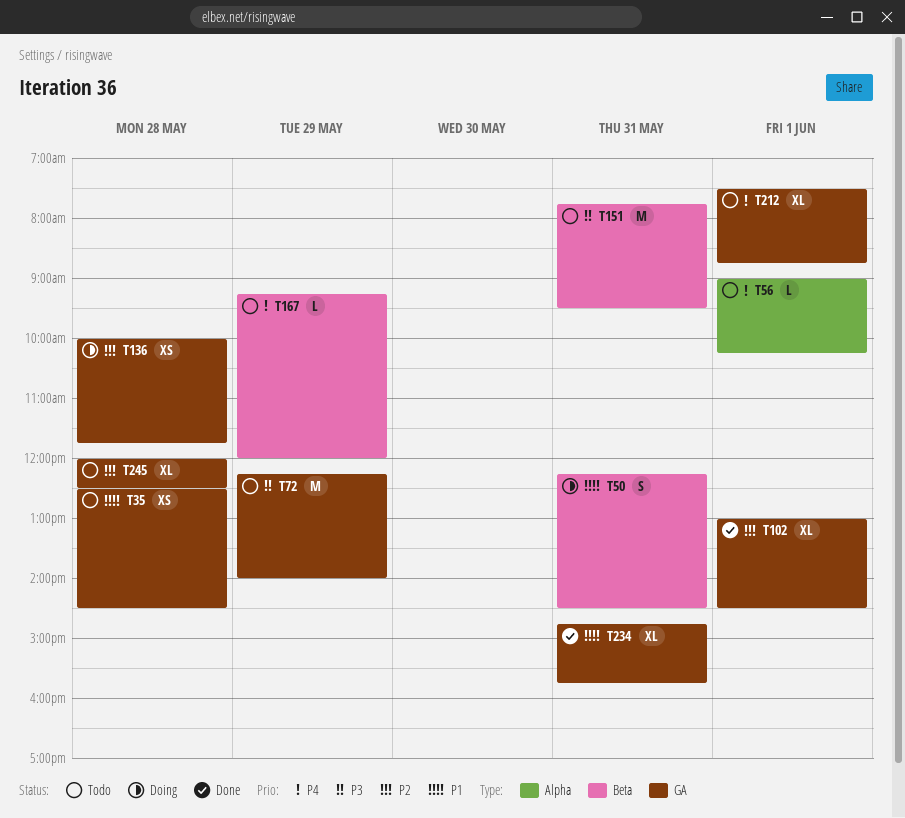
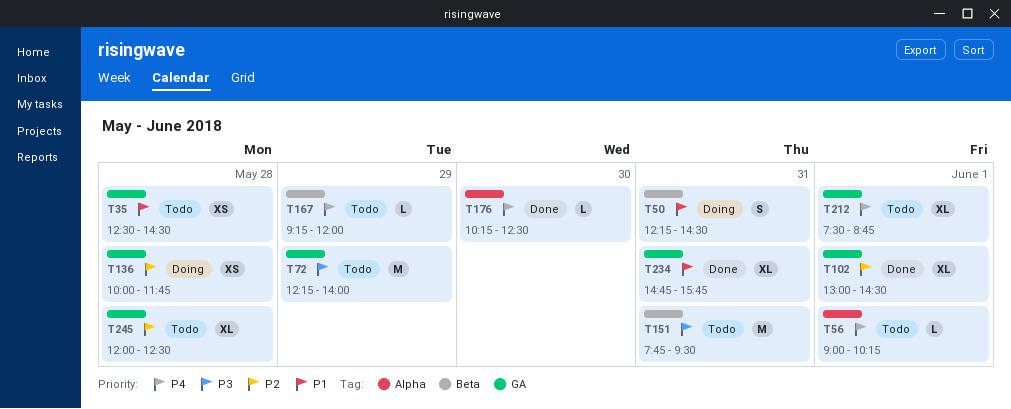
T176: none -> present

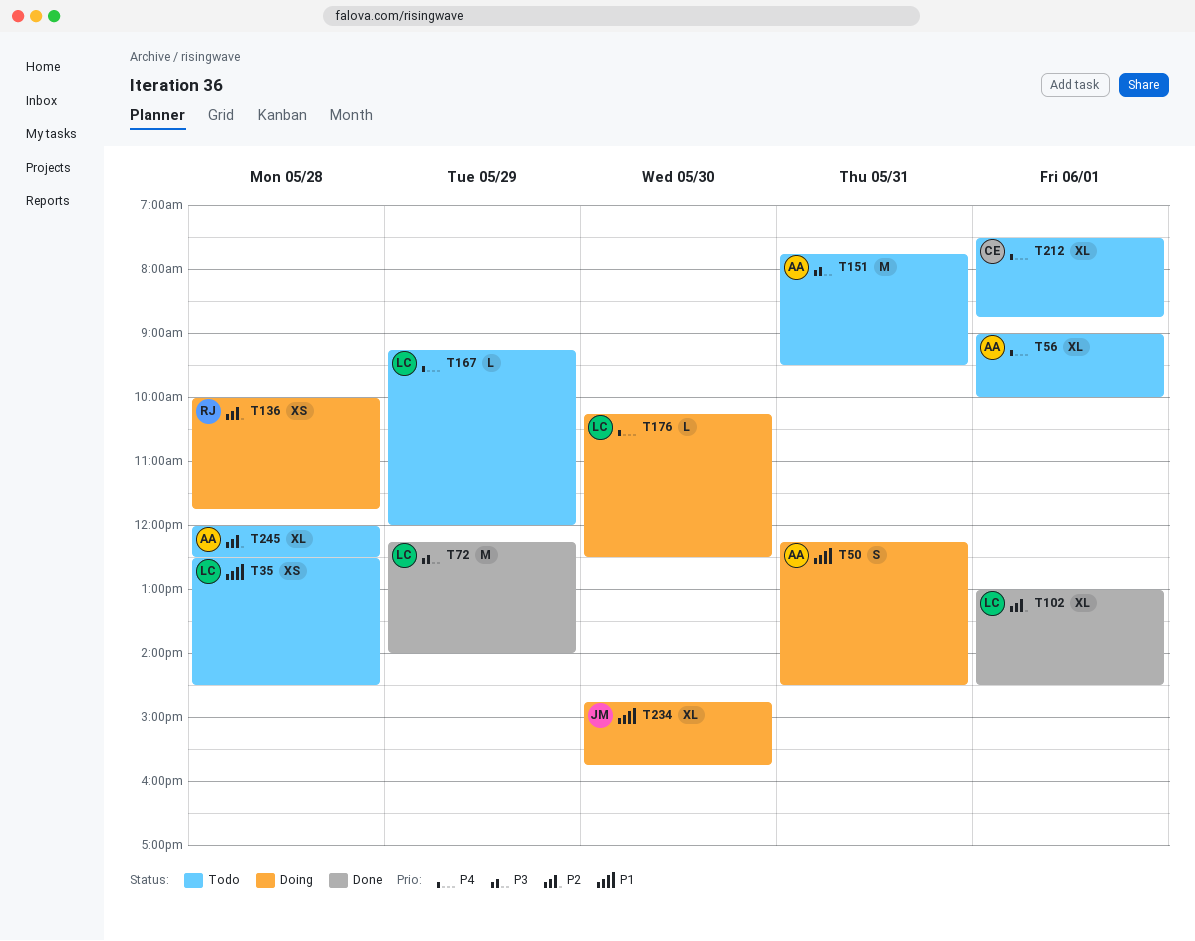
T56, estimate: L -> XL
T56, ends: 10:15 -> 10:00
T72, status: Todo -> Done
T176, status: Done -> Doing
T234, status: Done -> Doing
T234, day: May 31 -> May 30

